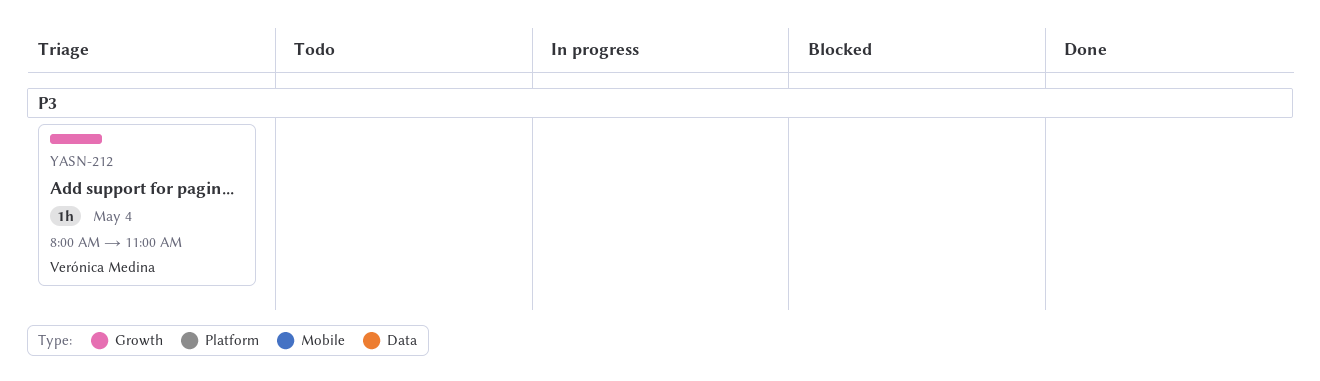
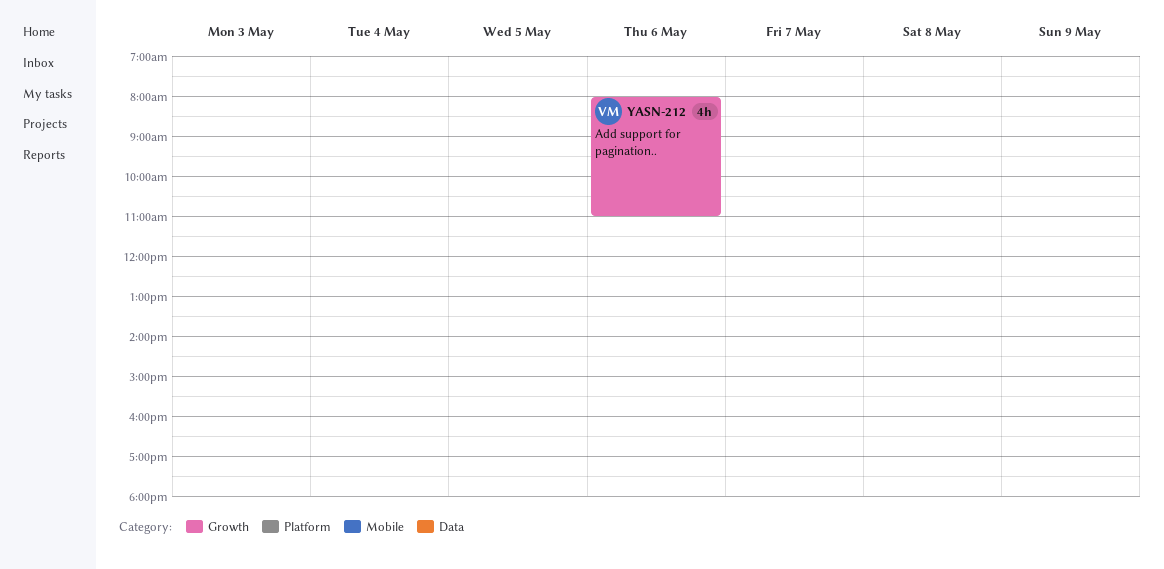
YASN-212, estimate: 1h -> 4h
YASN-212, day: May 4 -> May 6

